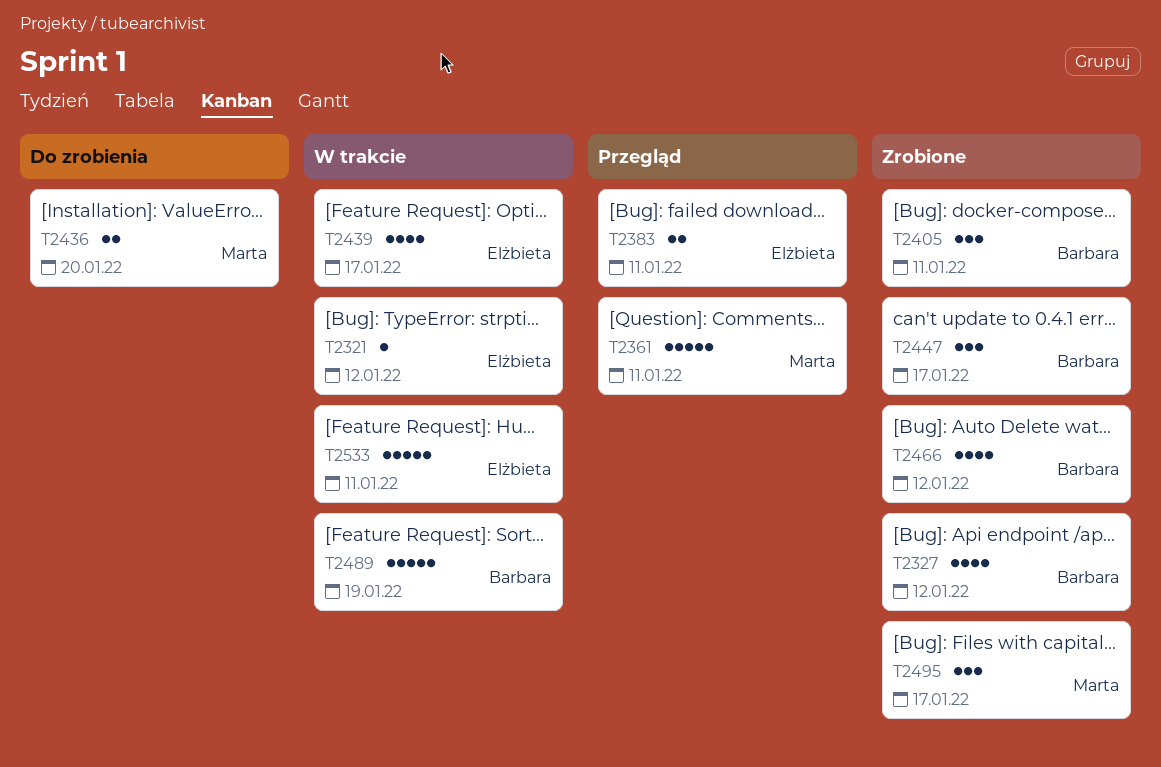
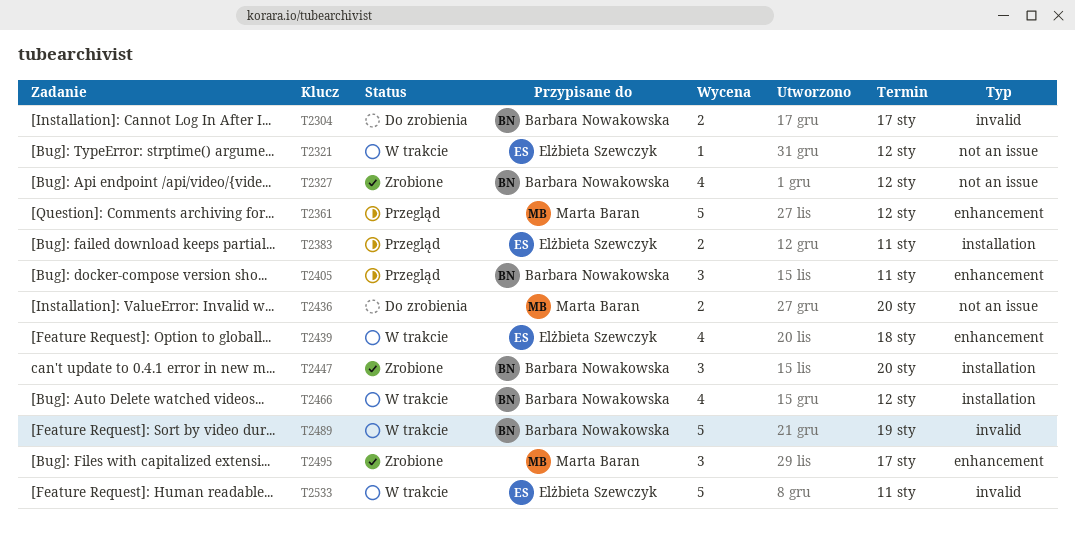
T2304: none -> present
T2361, due: Jan 11 -> Jan 12
T2405, status: Zrobione -> Przegląd
T2439, due: Jan 17 -> Jan 18
T2447, due: Jan 17 -> Jan 20
T2466, status: Zrobione -> W trakcie

